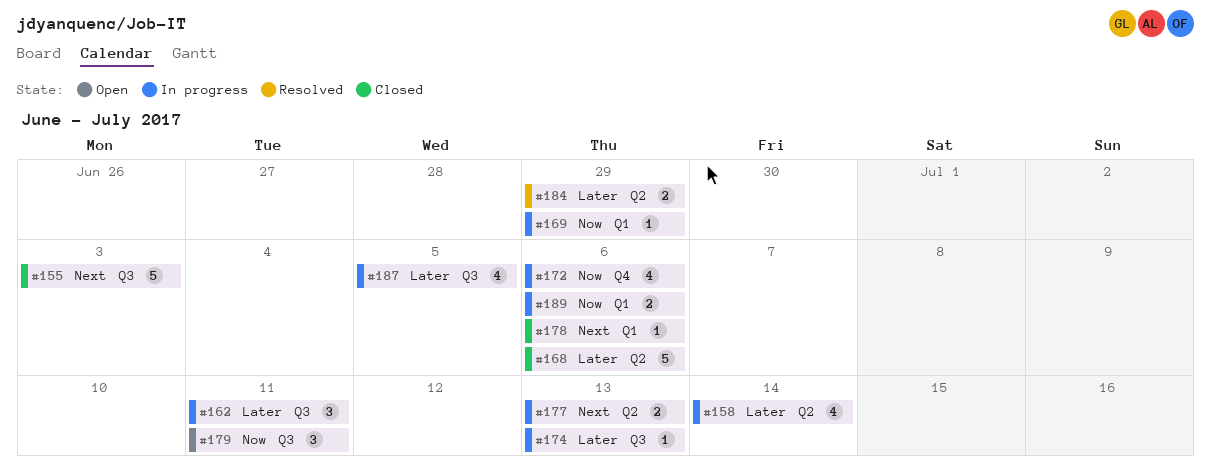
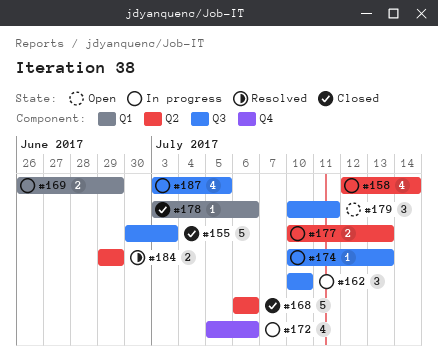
#162, due: Jul 11 -> Jul 10
#169, estimate: 1 -> 2
#189: present -> none

